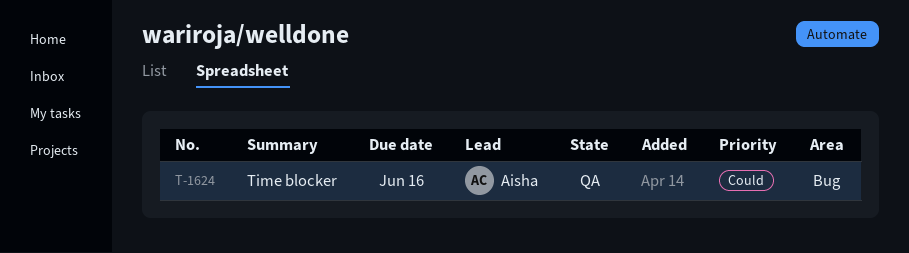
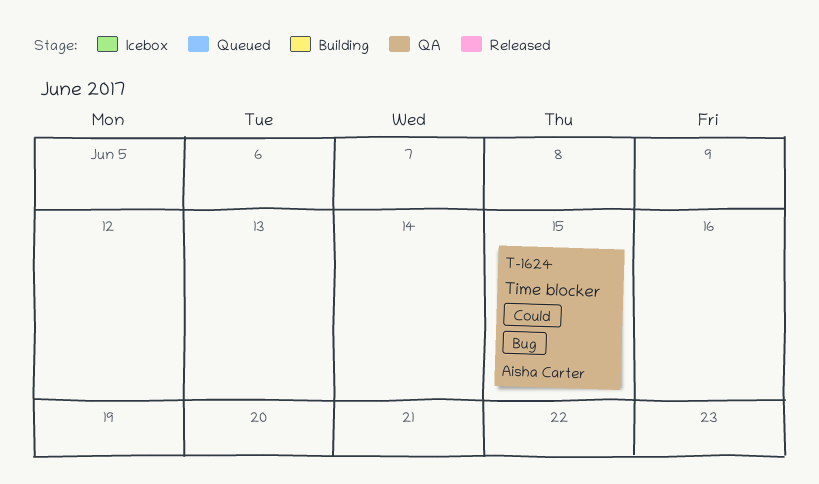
T-1624, due: Jun 16 -> Jun 15

